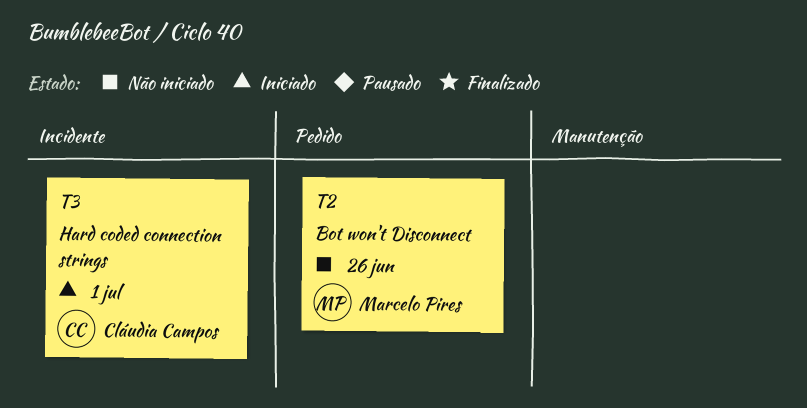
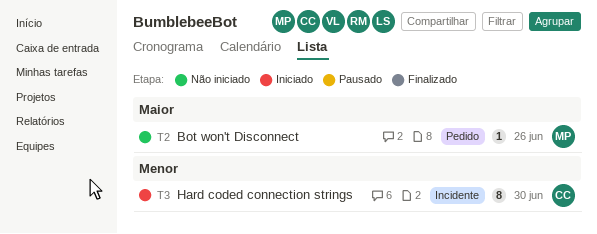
T3, due: Jul 1 -> Jun 30

